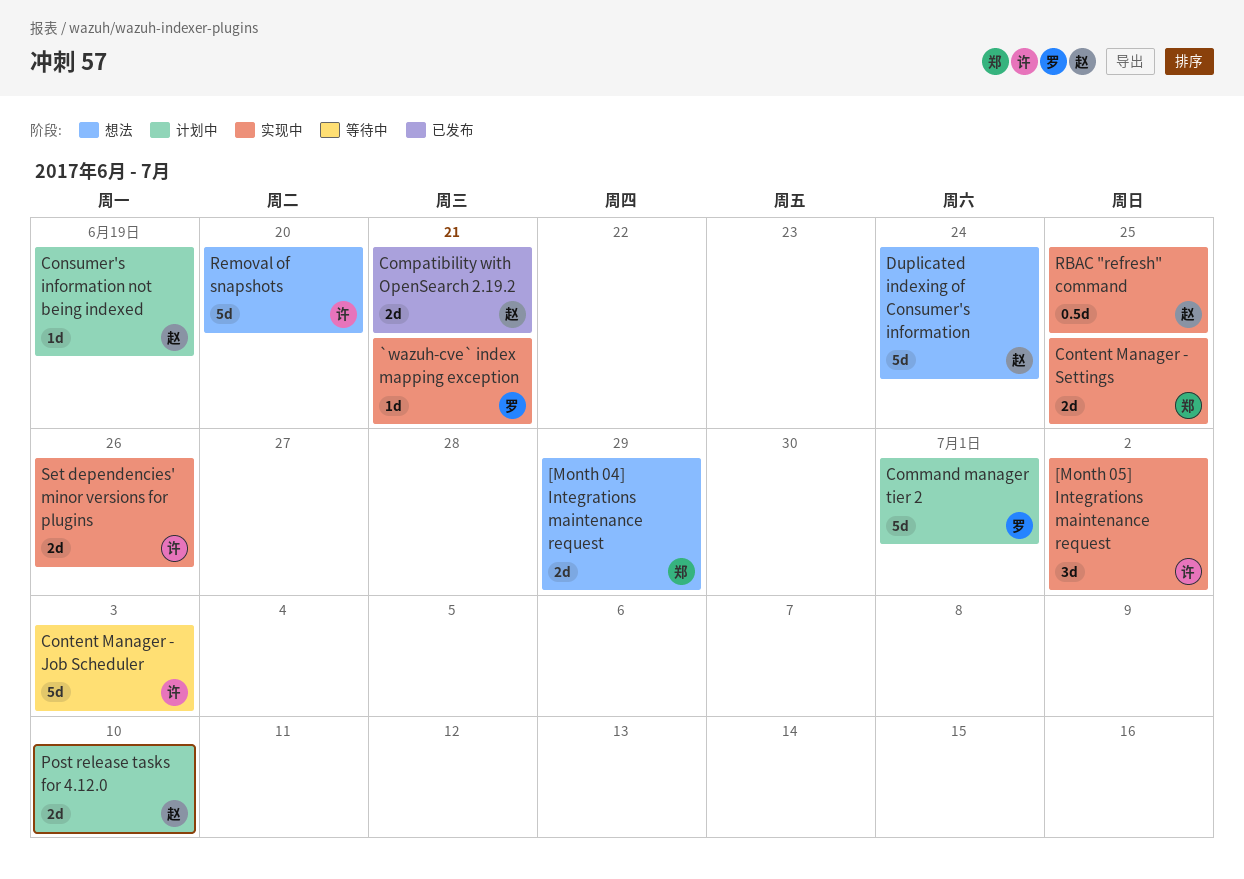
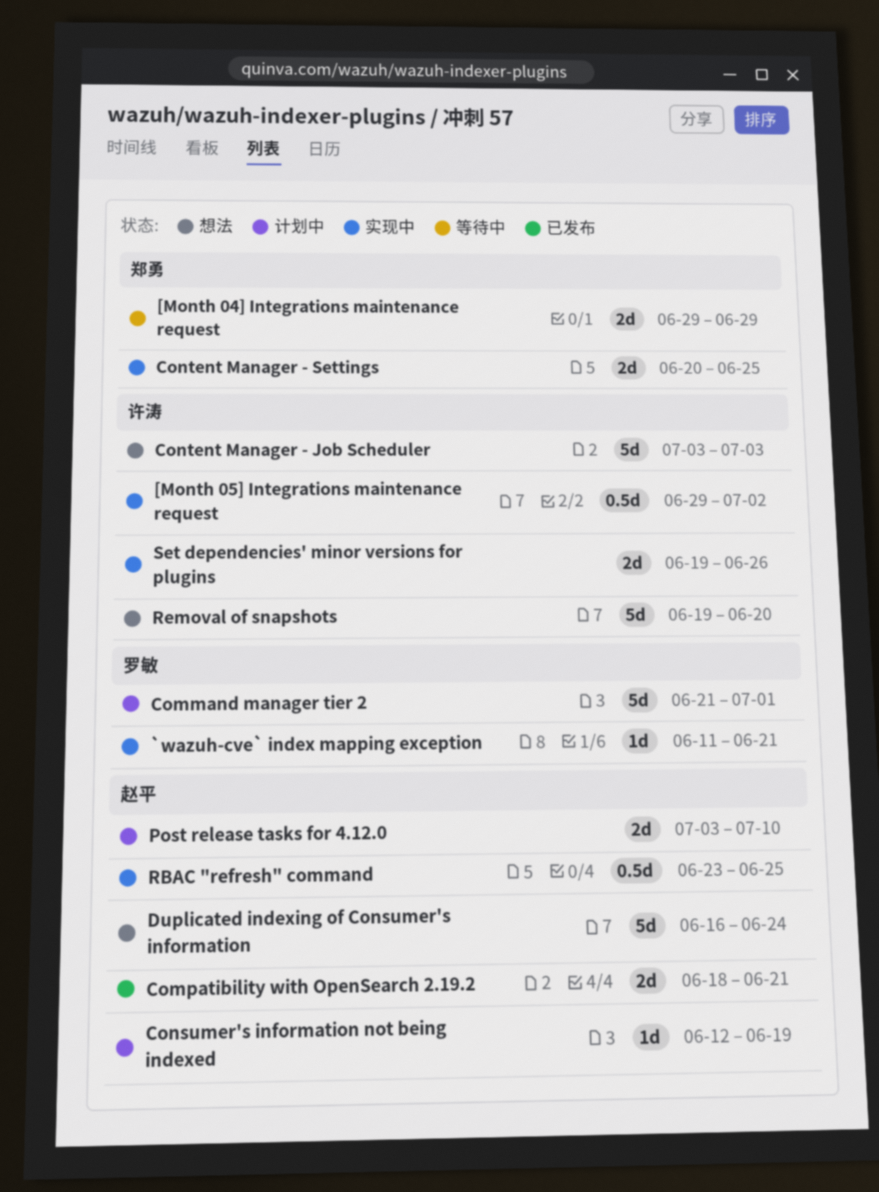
[Month 04] Integrations maintenance request, status: 想法 -> 等待中
[Month 05] Integrations maintenance request, estimate: 3d -> 0.5d
Content Manager - Job Scheduler, status: 等待中 -> 想法

